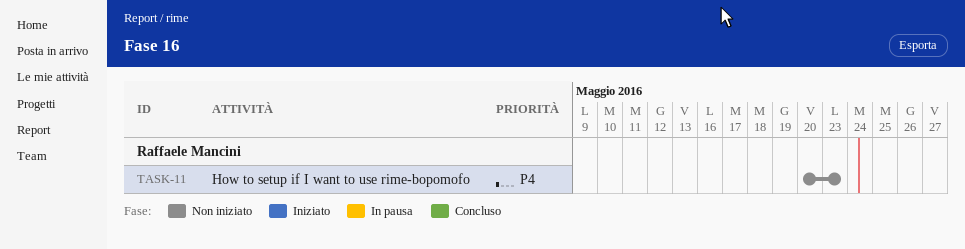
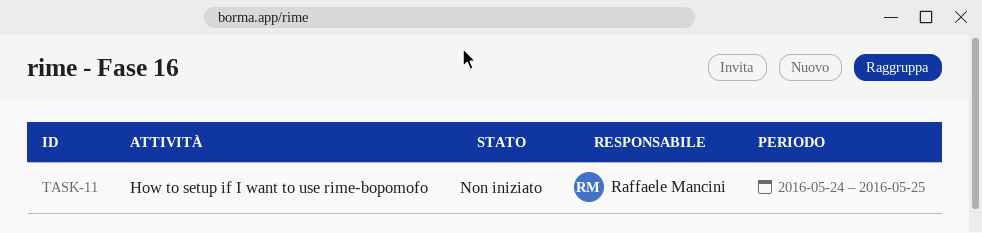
TASK-11, start: May 20 -> May 24
TASK-11, due: May 23 -> May 25

